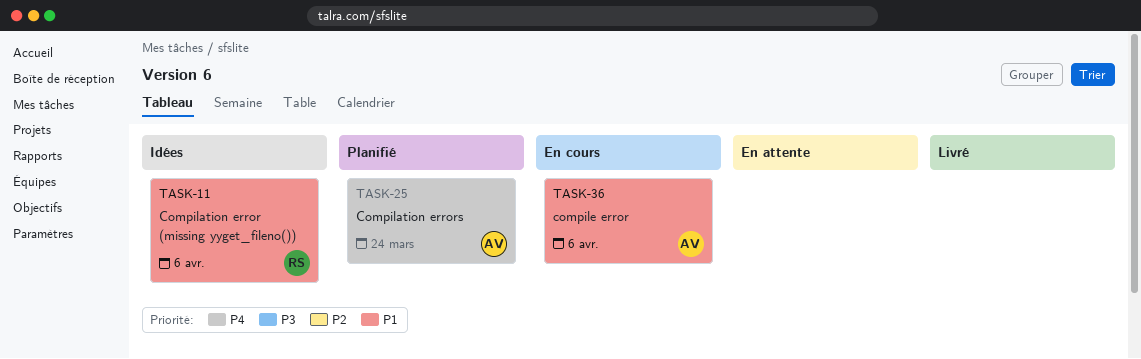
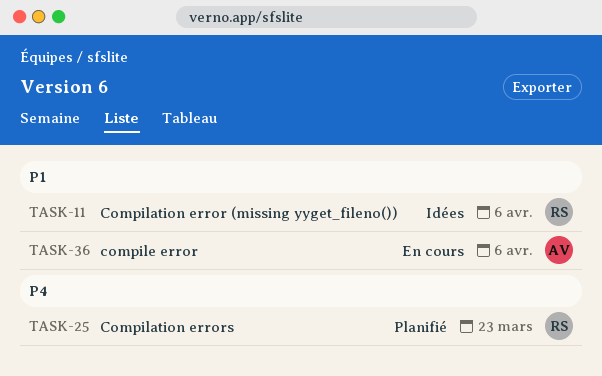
TASK-25, owner: AV -> RS
TASK-25, due: Mar 24 -> Mar 23

